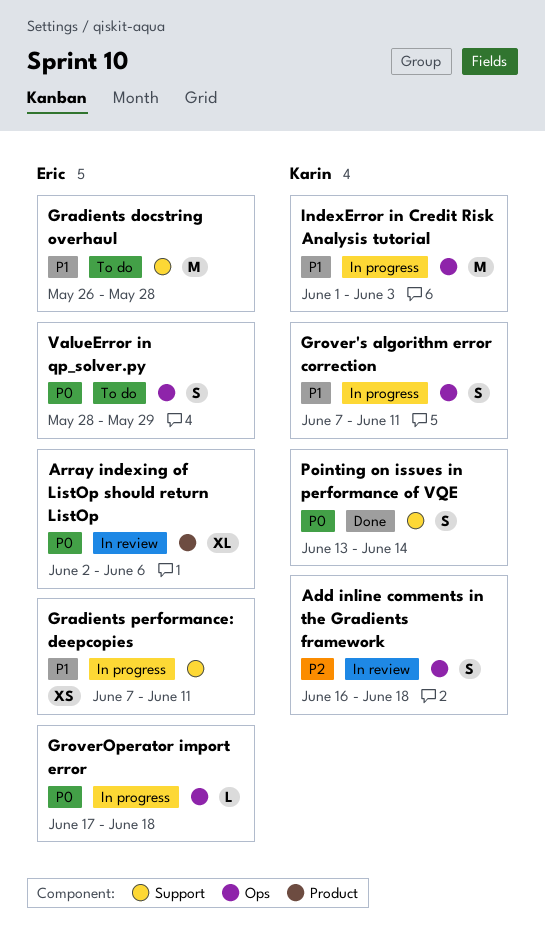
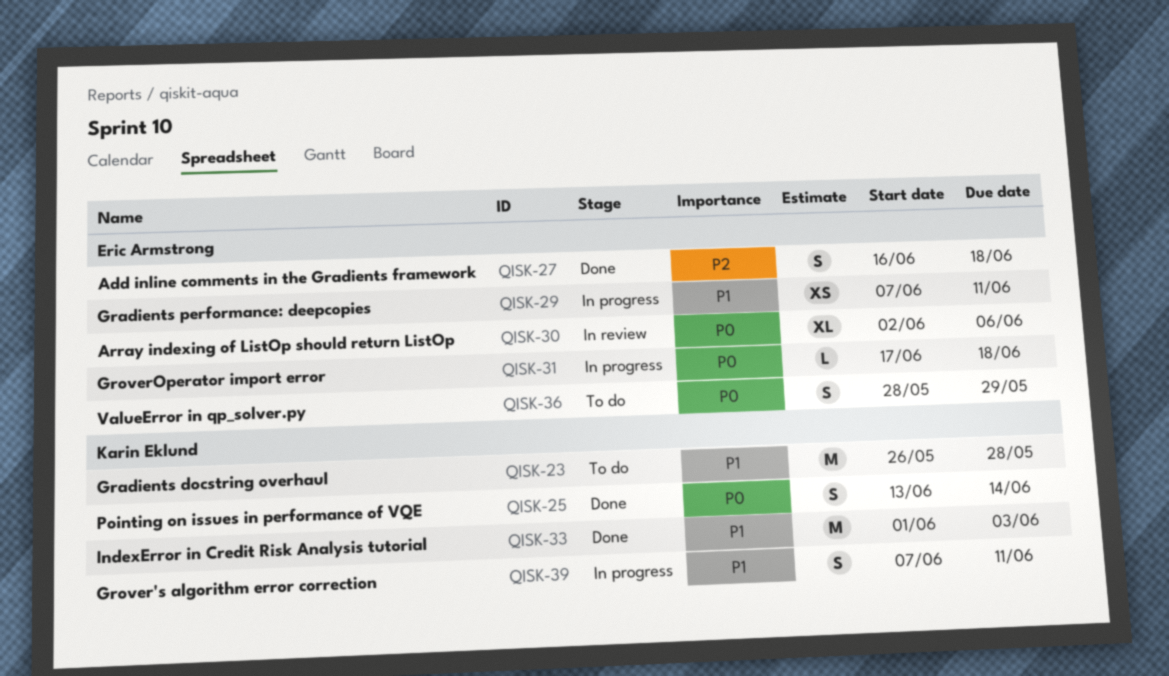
Add inline comments in the Gradients framework, status: In review -> Done
Add inline comments in the Gradients framework, owner: Karin Eklund -> Eric Armstrong
Gradients docstring overhaul, owner: Eric Armstrong -> Karin Eklund
IndexError in Credit Risk Analysis tutorial, status: In progress -> Done

